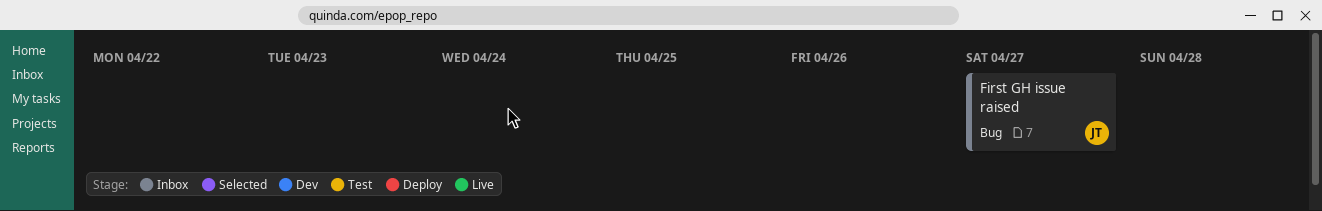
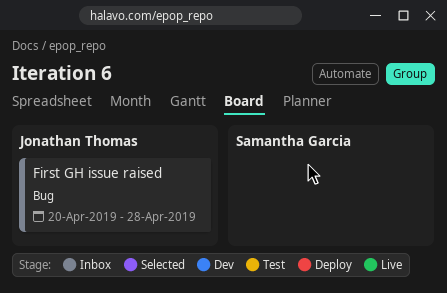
First GH issue raised, due: Apr 27 -> Apr 28

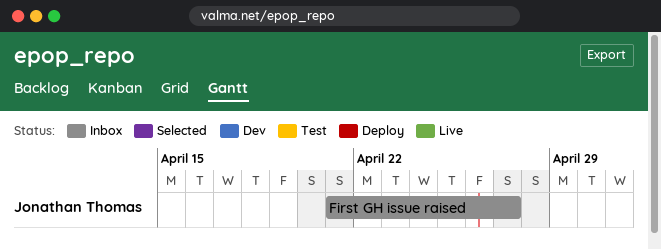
First GH issue raised, start: Apr 20 -> Apr 21
First GH issue raised, due: Apr 28 -> Apr 27

